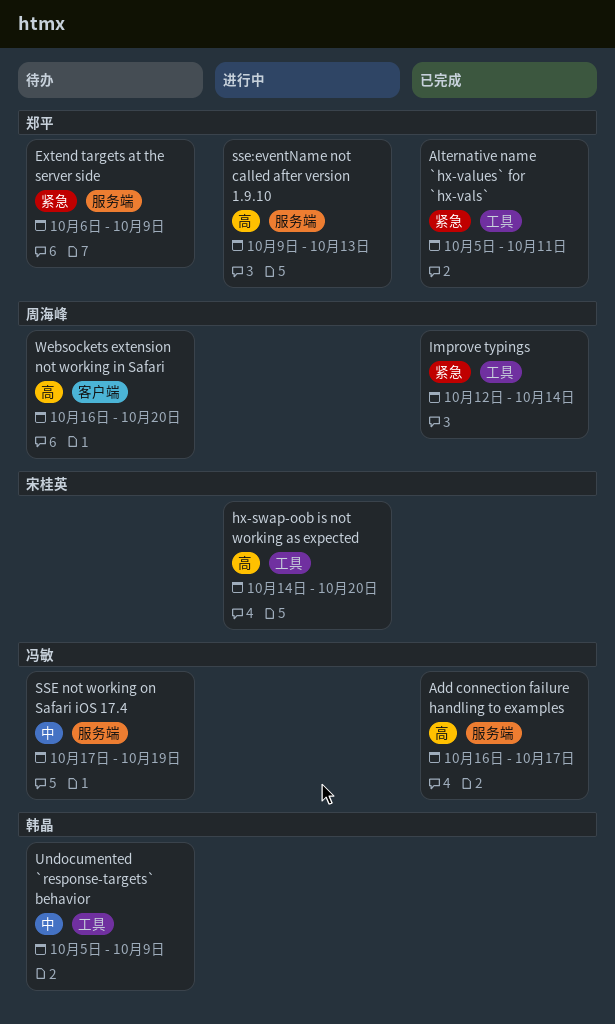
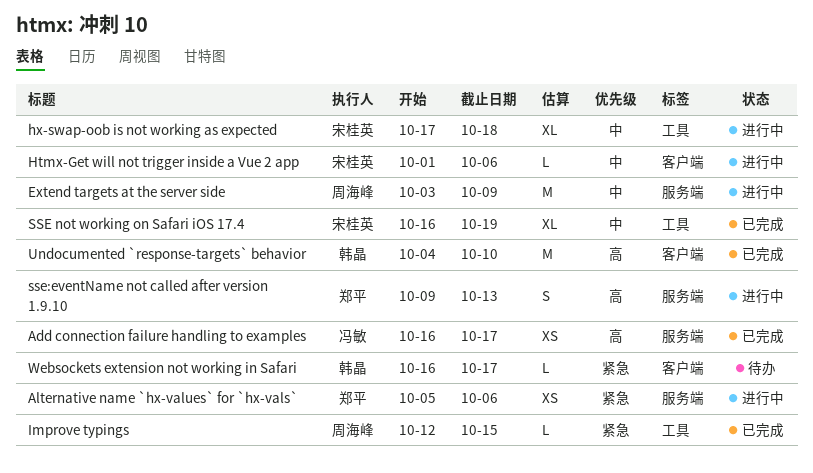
Alternative name `hx-values` for `hx-vals`, status: 已完成 -> 进行中
Alternative name `hx-values` for `hx-vals`, label: 工具 -> 服务端
Alternative name `hx-values` for `hx-vals`, due: Oct 11 -> Oct 6
Extend targets at the server side, status: 待办 -> 进行中
Extend targets at the server side, owner: 郑平 -> 周海峰
Extend targets at the server side, priority: 紧急 -> 中
Extend targets at the server side, start: Oct 6 -> Oct 3
Htmx-Get will not trigger inside a Vue 2 app: none -> present
hx-swap-oob is not working as expected, priority: 高 -> 中
hx-swap-oob is not working as expected, start: Oct 14 -> Oct 17
hx-swap-oob is not working as expected, due: Oct 20 -> Oct 18
Improve typings, due: Oct 14 -> Oct 15
SSE not working on Safari iOS 17.4, status: 待办 -> 已完成
SSE not working on Safari iOS 17.4, owner: 冯敏 -> 宋桂英
SSE not working on Safari iOS 17.4, label: 服务端 -> 工具
SSE not working on Safari iOS 17.4, start: Oct 17 -> Oct 16
Undocumented `response-targets` behavior, status: 待办 -> 已完成
Undocumented `response-targets` behavior, priority: 中 -> 高
Undocumented `response-targets` behavior, label: 工具 -> 客户端
Undocumented `response-targets` behavior, start: Oct 5 -> Oct 4
Undocumented `response-targets` behavior, due: Oct 9 -> Oct 10
Websockets extension not working in Safari, owner: 周海峰 -> 韩晶
Websockets extension not working in Safari, priority: 高 -> 紧急
Websockets extension not working in Safari, due: Oct 20 -> Oct 17

